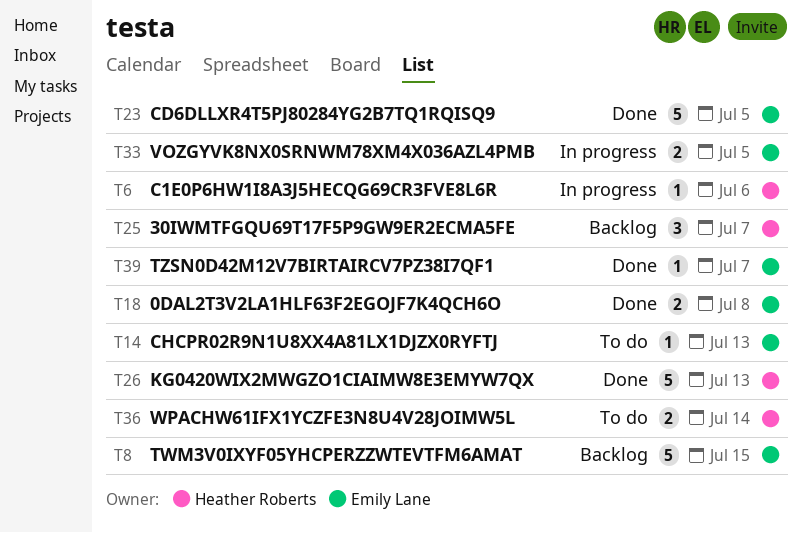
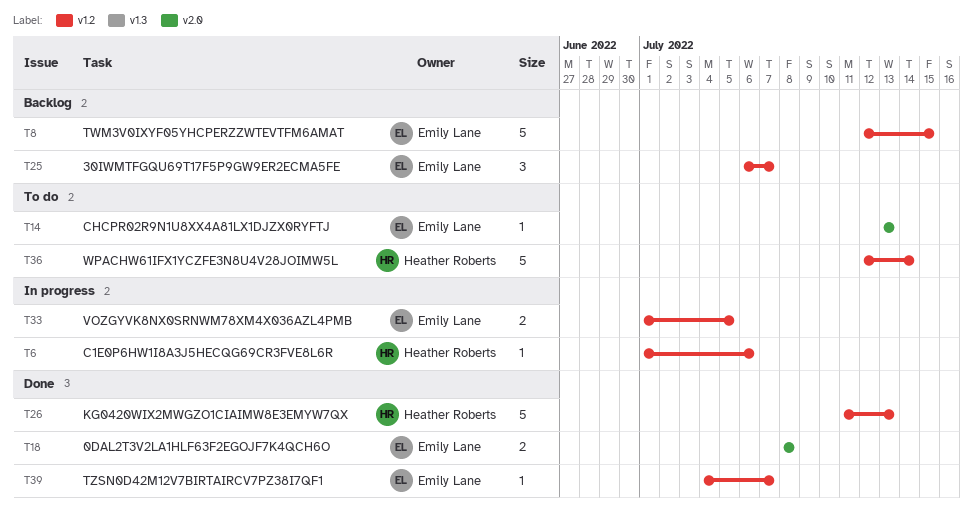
T23: present -> none
T25, owner: Heather Roberts -> Emily Lane
T36, estimate: 2 -> 5

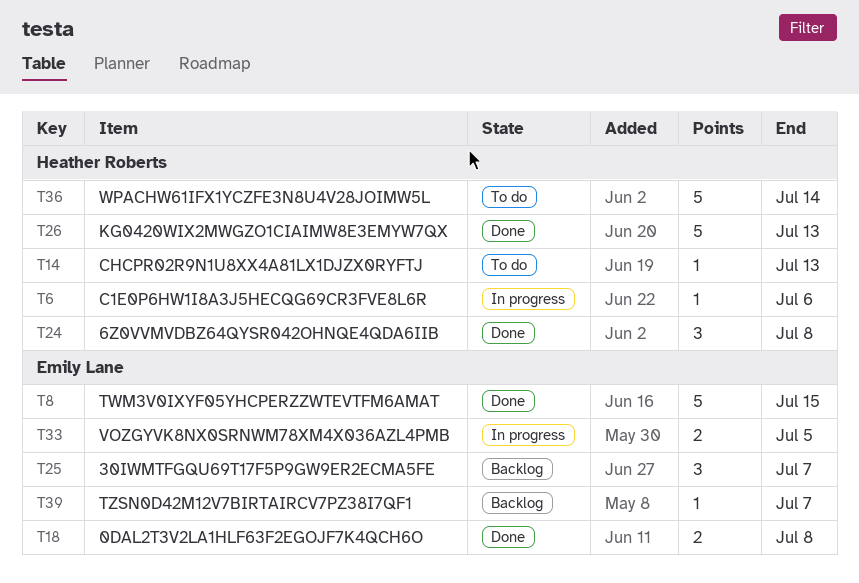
T8, status: Backlog -> Done
T14, owner: Emily Lane -> Heather Roberts
T24: none -> present
T39, status: Done -> Backlog

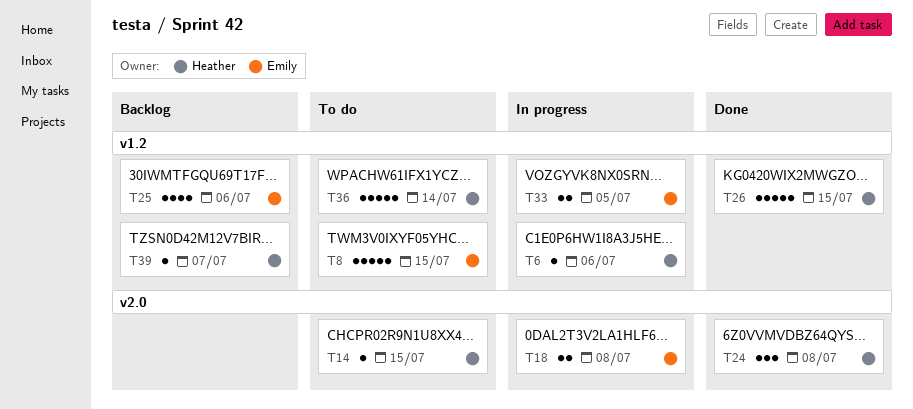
T8, status: Done -> To do
T14, due: Jul 13 -> Jul 15
T18, status: Done -> In progress
T25, estimate: 3 -> 4
T25, due: Jul 7 -> Jul 6
T26, due: Jul 13 -> Jul 15
T39, owner: Emily Lane -> Heather Roberts

